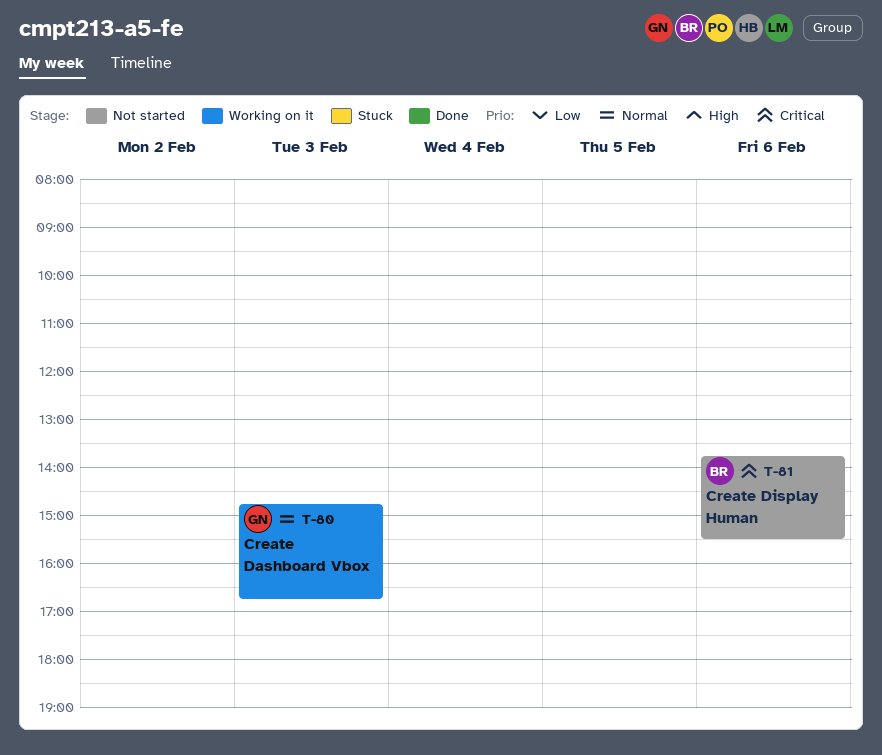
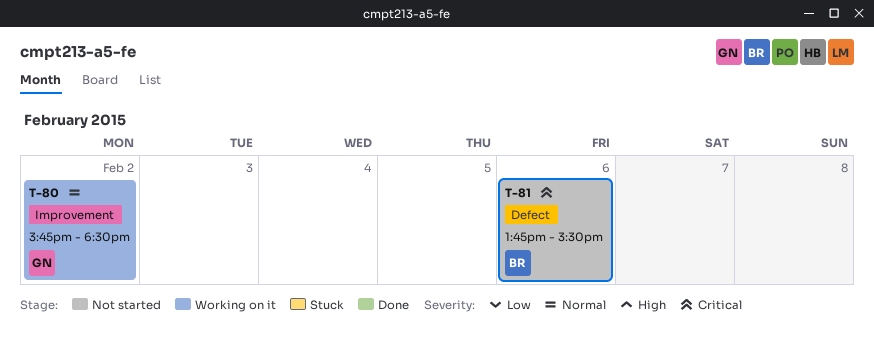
T-80, day: Feb 3 -> Feb 2
T-80, begins: 14:45 -> 15:45
T-80, ends: 16:45 -> 18:30

